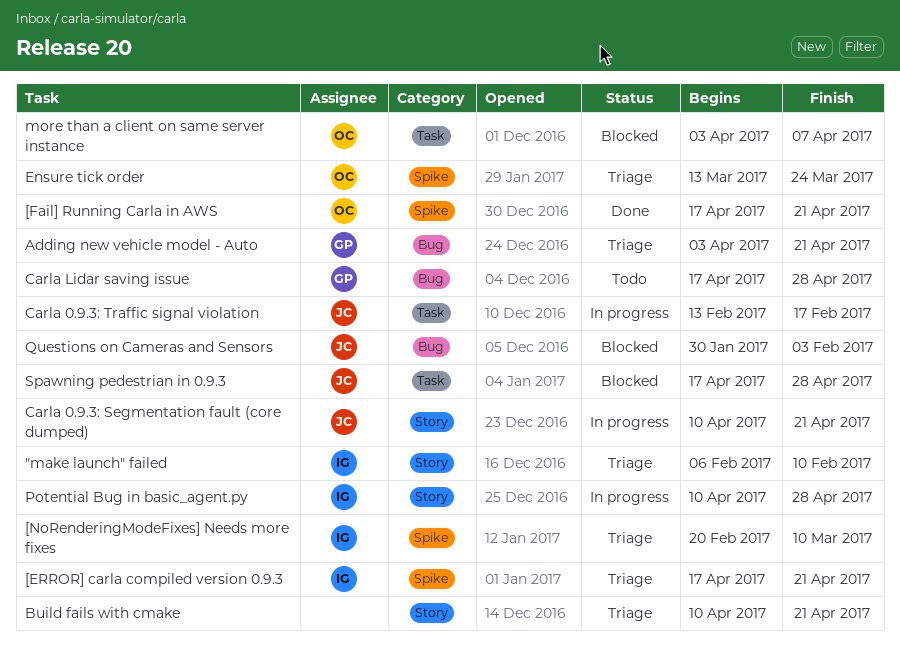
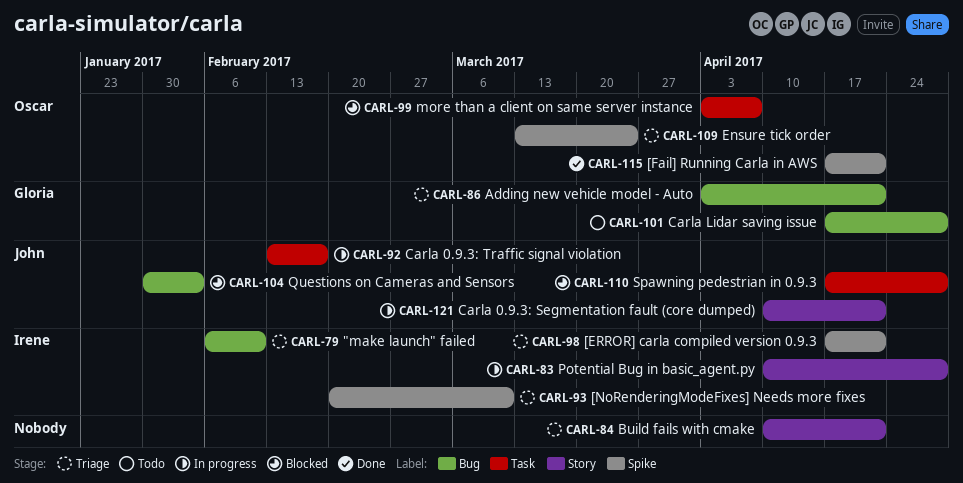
"make launch" failed, label: Story -> Bug

